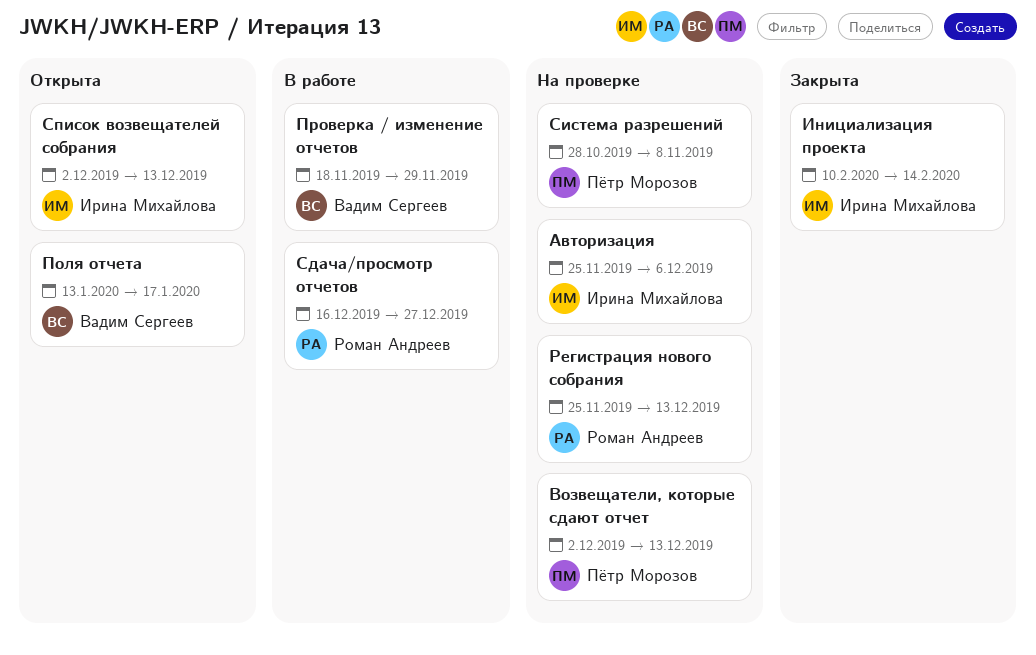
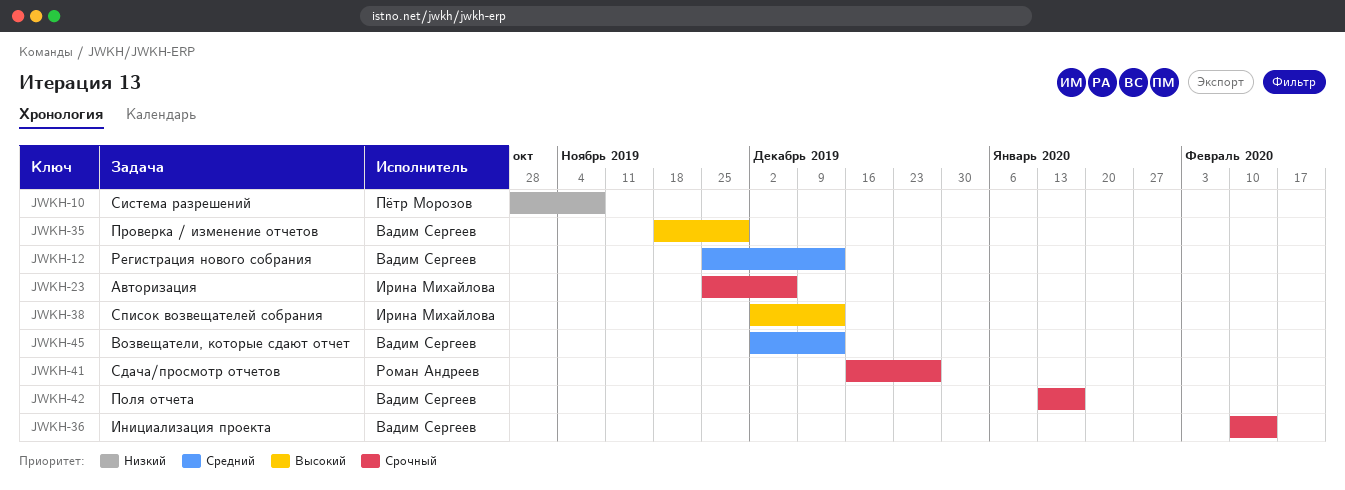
Возвещатели, которые сдают отчет, owner: Пётр Морозов -> Вадим Сергеев
Инициализация проекта, owner: Ирина Михайлова -> Вадим Сергеев
Регистрация нового собрания, owner: Роман Андреев -> Вадим Сергеев

